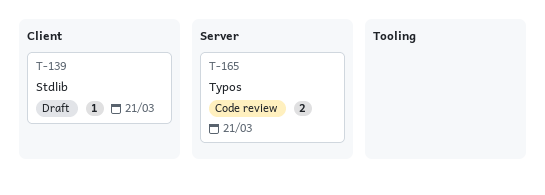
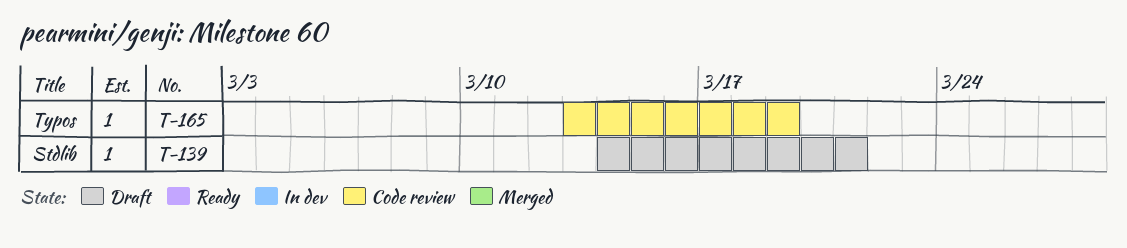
T-165, estimate: 2 -> 1
T-165, due: Mar 21 -> Mar 19

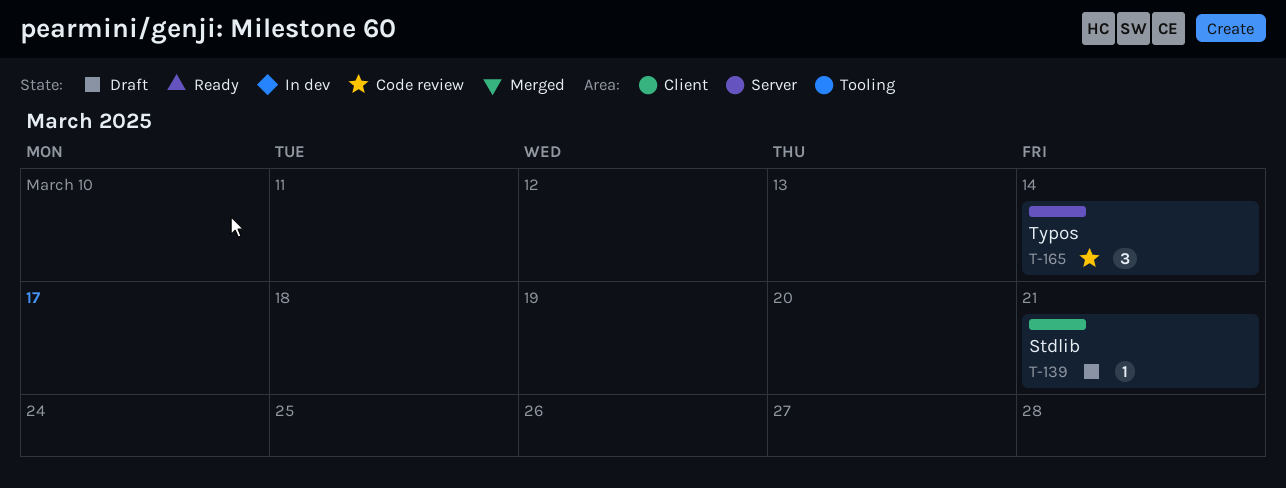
T-165, estimate: 1 -> 3
T-165, due: Mar 19 -> Mar 14

